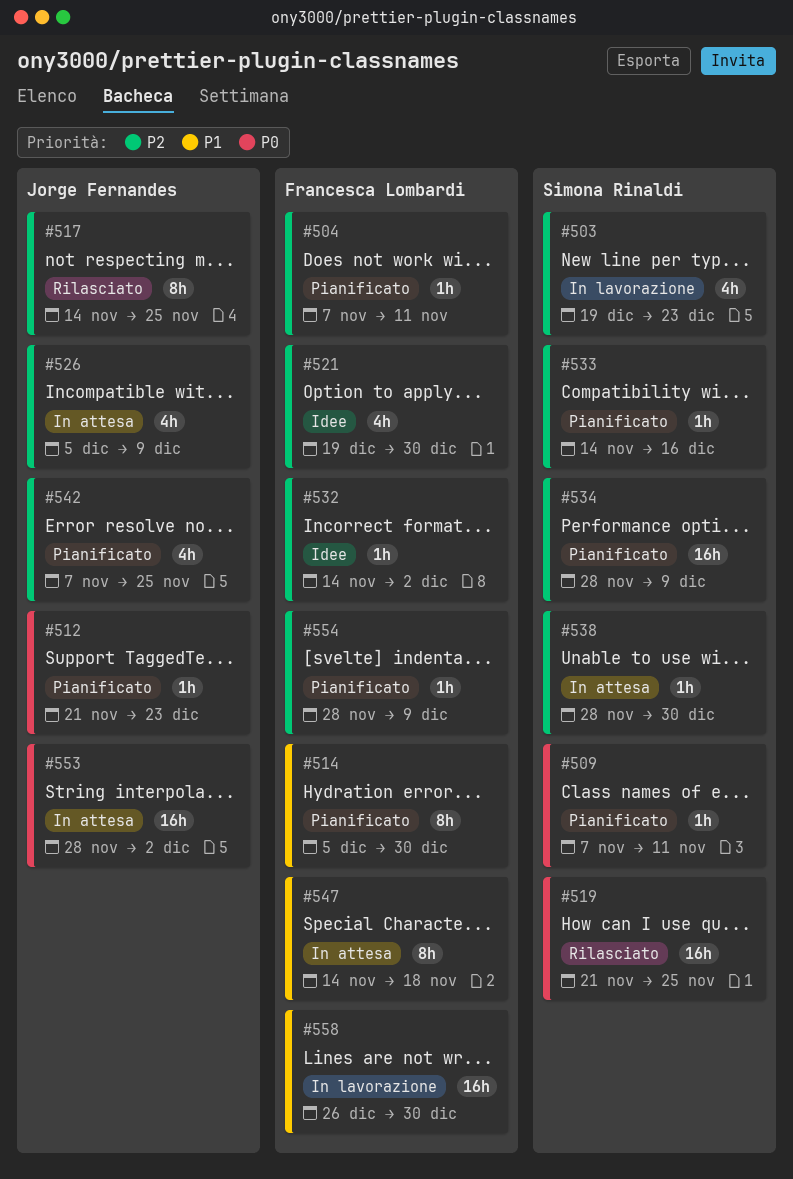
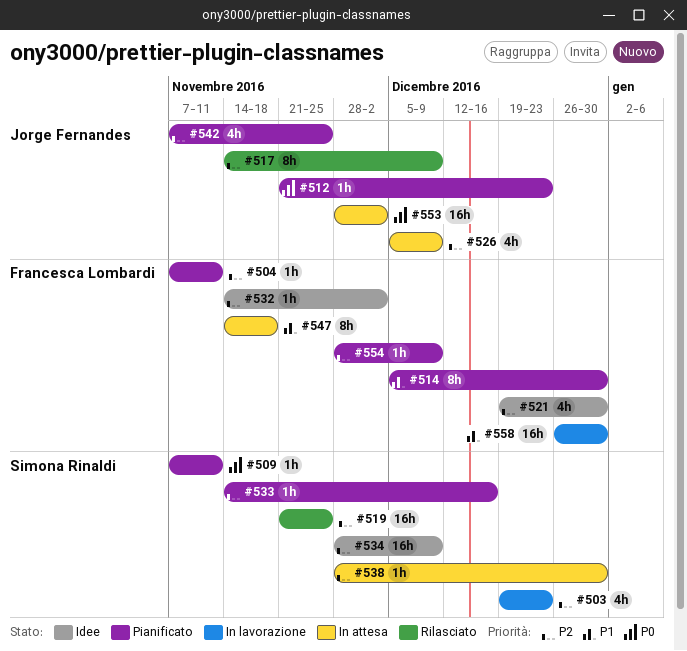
#517, due: Nov 25 -> Dec 9
#519, priority: P0 -> P2
#534, status: Pianificato -> Idee

